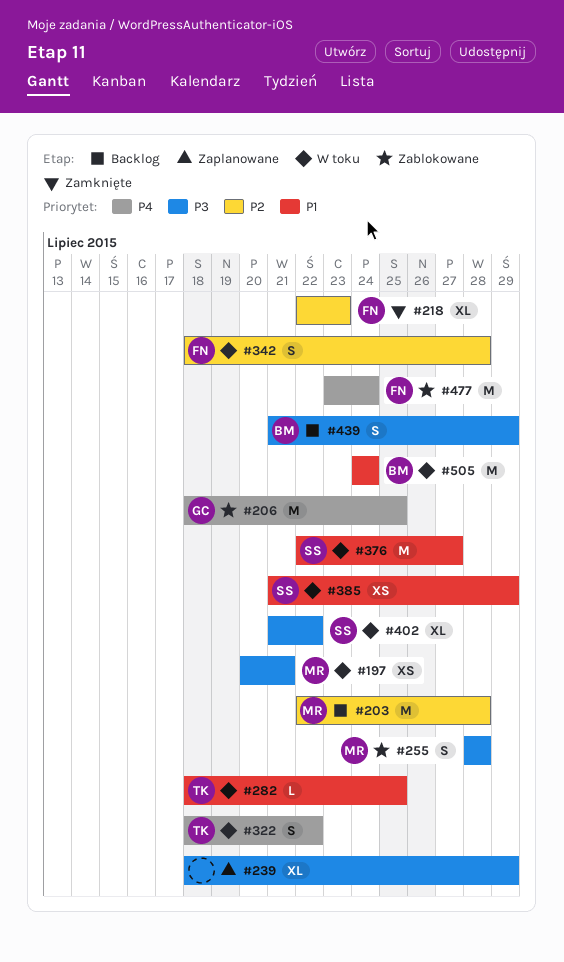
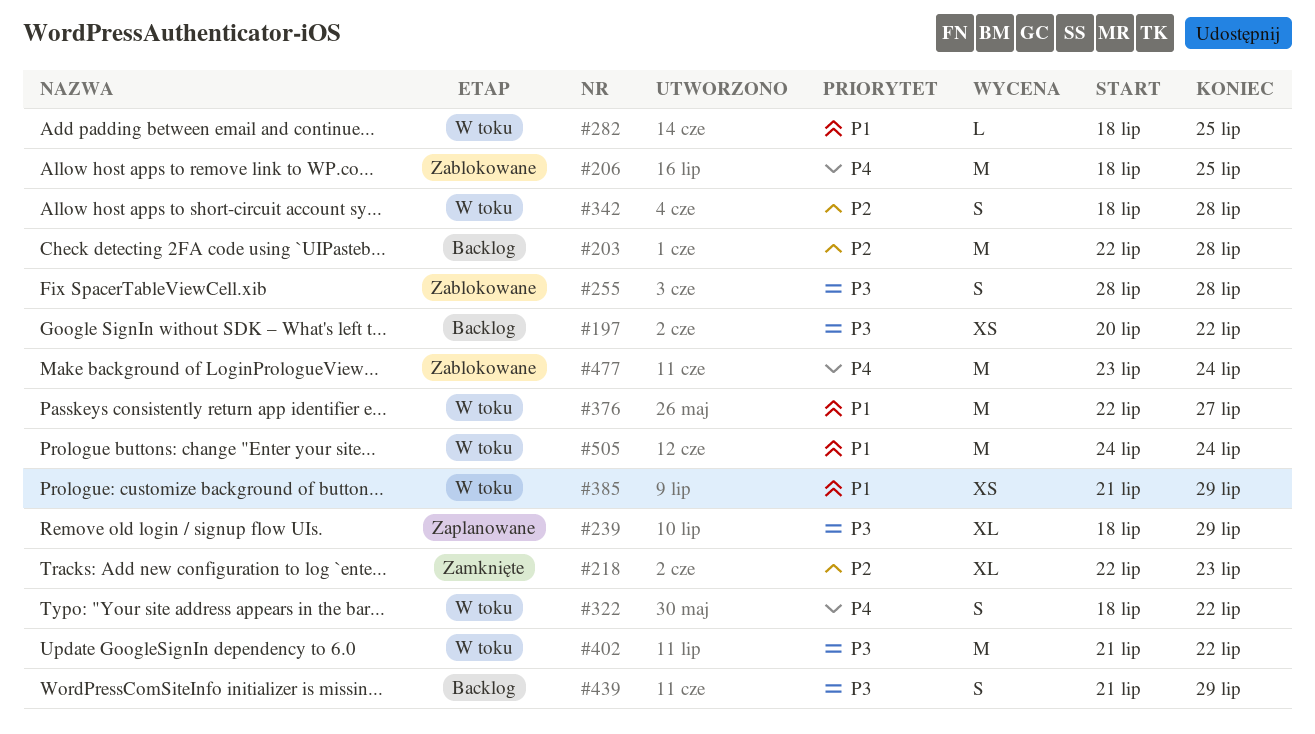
#197, status: W toku -> Backlog
#197, due: Jul 21 -> Jul 22
#402, estimate: XL -> M

